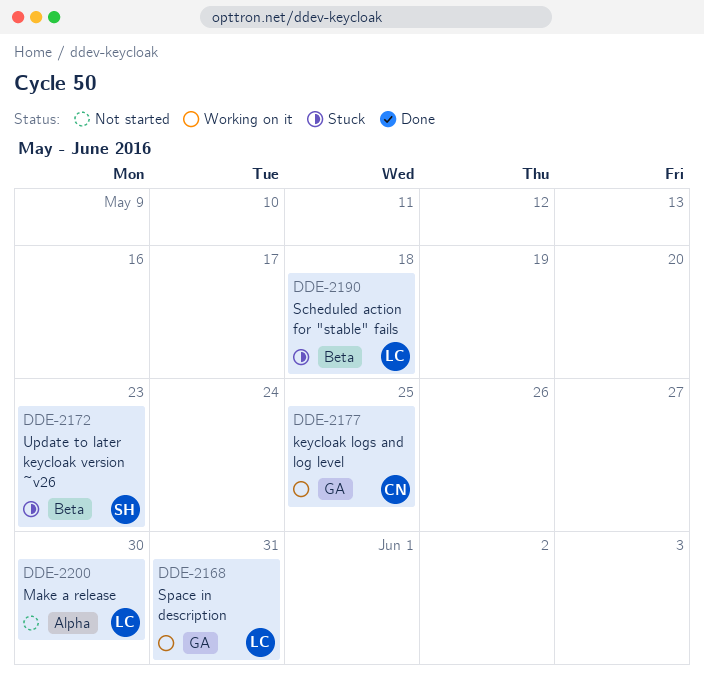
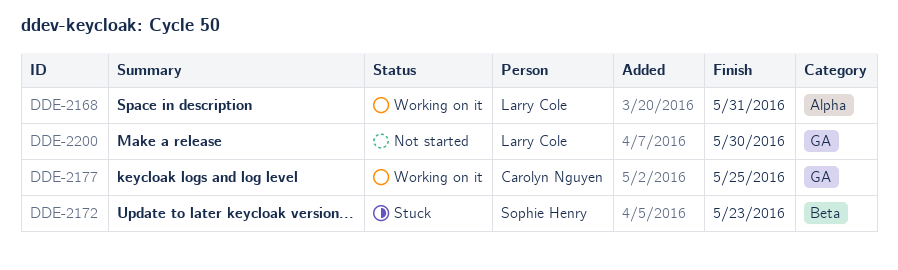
DDE-2168, label: GA -> Alpha
DDE-2190: present -> none
DDE-2200, label: Alpha -> GA

